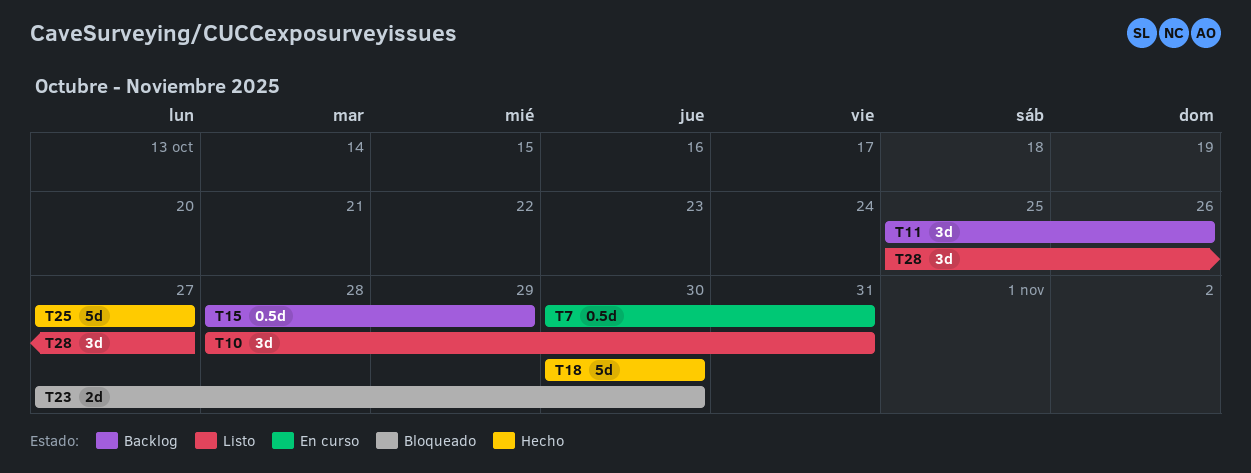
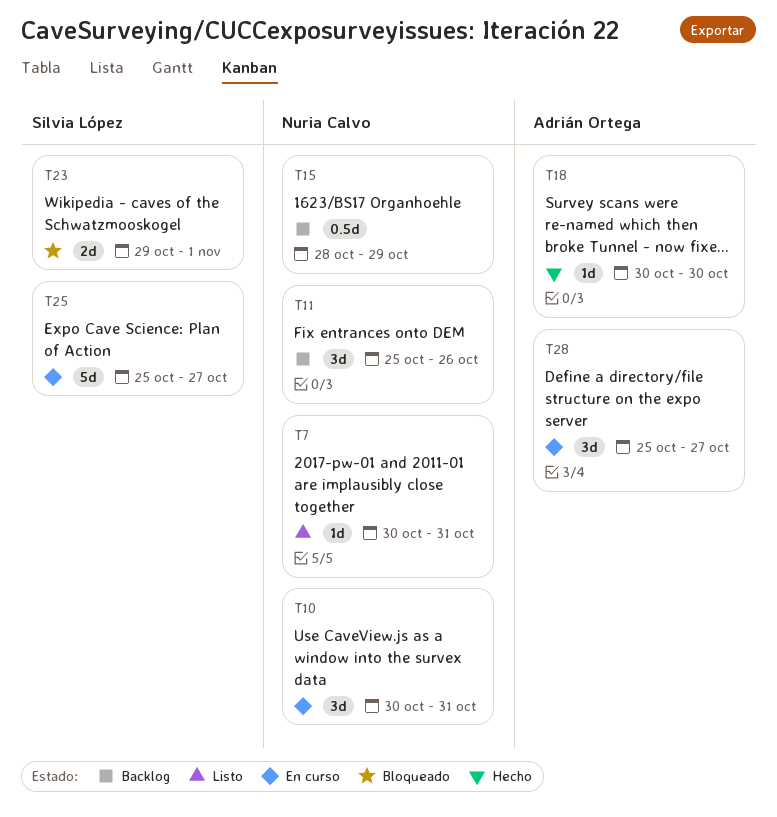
T7, status: En curso -> Listo
T7, estimate: 0.5d -> 1d
T10, status: Listo -> En curso
T10, start: Oct 28 -> Oct 30
T18, estimate: 5d -> 1d
T23, start: Oct 27 -> Oct 29
T23, due: Oct 30 -> Nov 1
T25, status: Hecho -> En curso
T25, start: Oct 27 -> Oct 25
T28, status: Listo -> En curso

